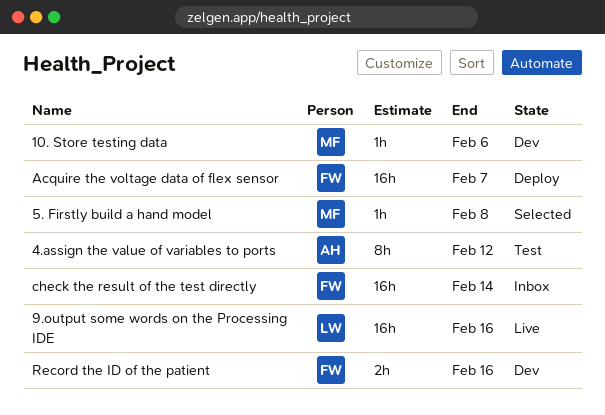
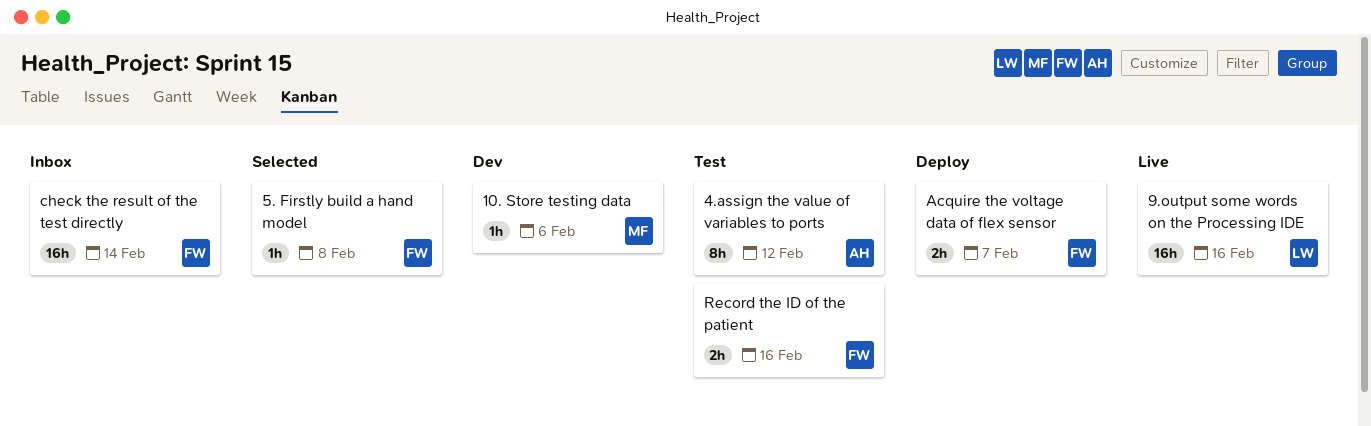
5. Firstly build a hand model, owner: MF -> FW
Acquire the voltage data of flex sensor, estimate: 16h -> 2h
Record the ID of the patient, status: Dev -> Test

